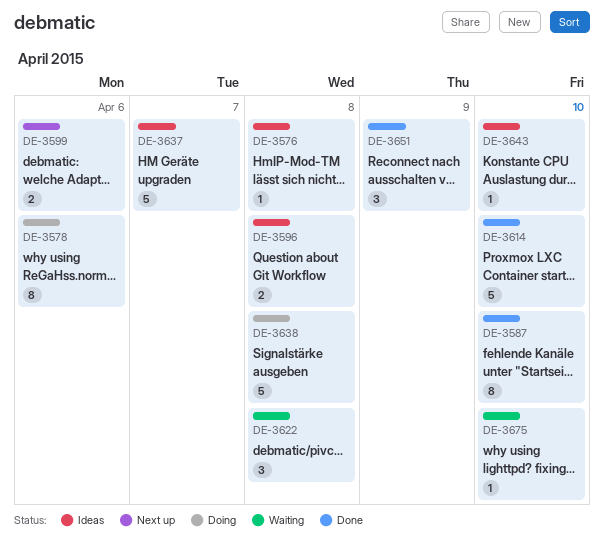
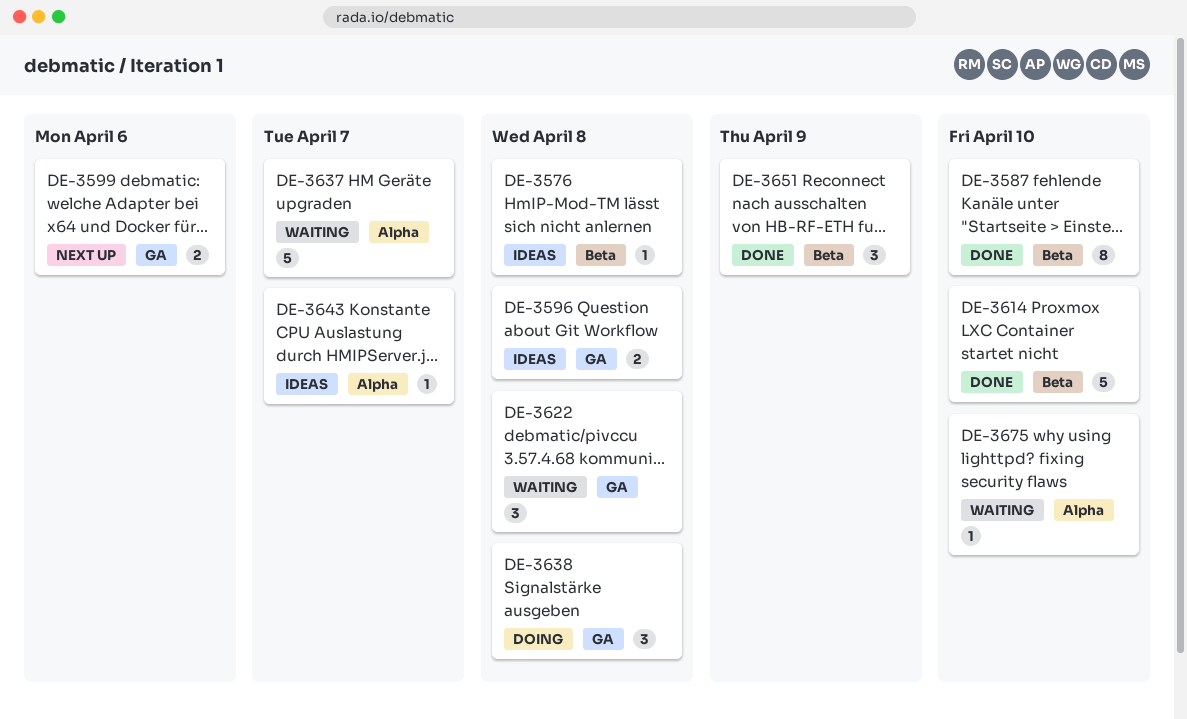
DE-3578: present -> none
DE-3637, status: Ideas -> Waiting
DE-3638, estimate: 5 -> 3
DE-3643, due: Apr 10 -> Apr 7

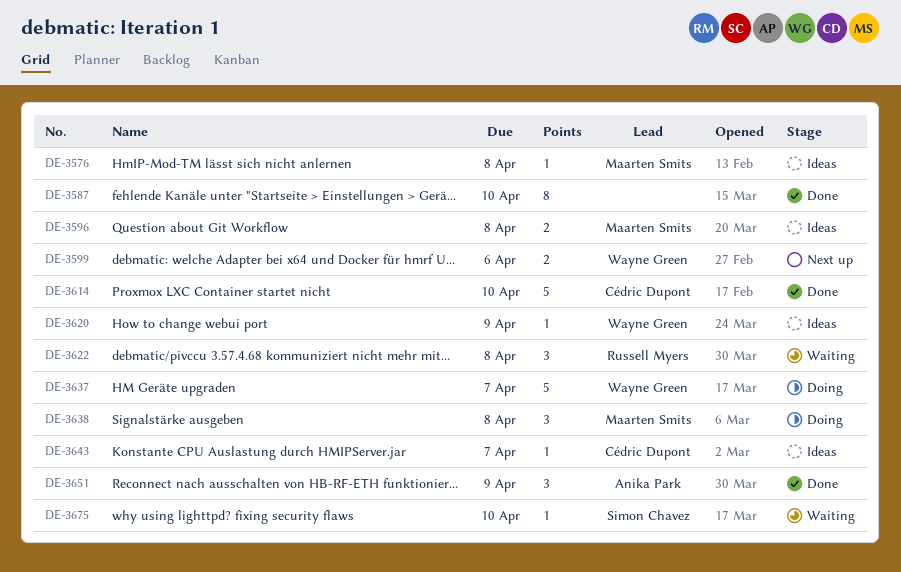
DE-3620: none -> present
DE-3637, status: Waiting -> Doing

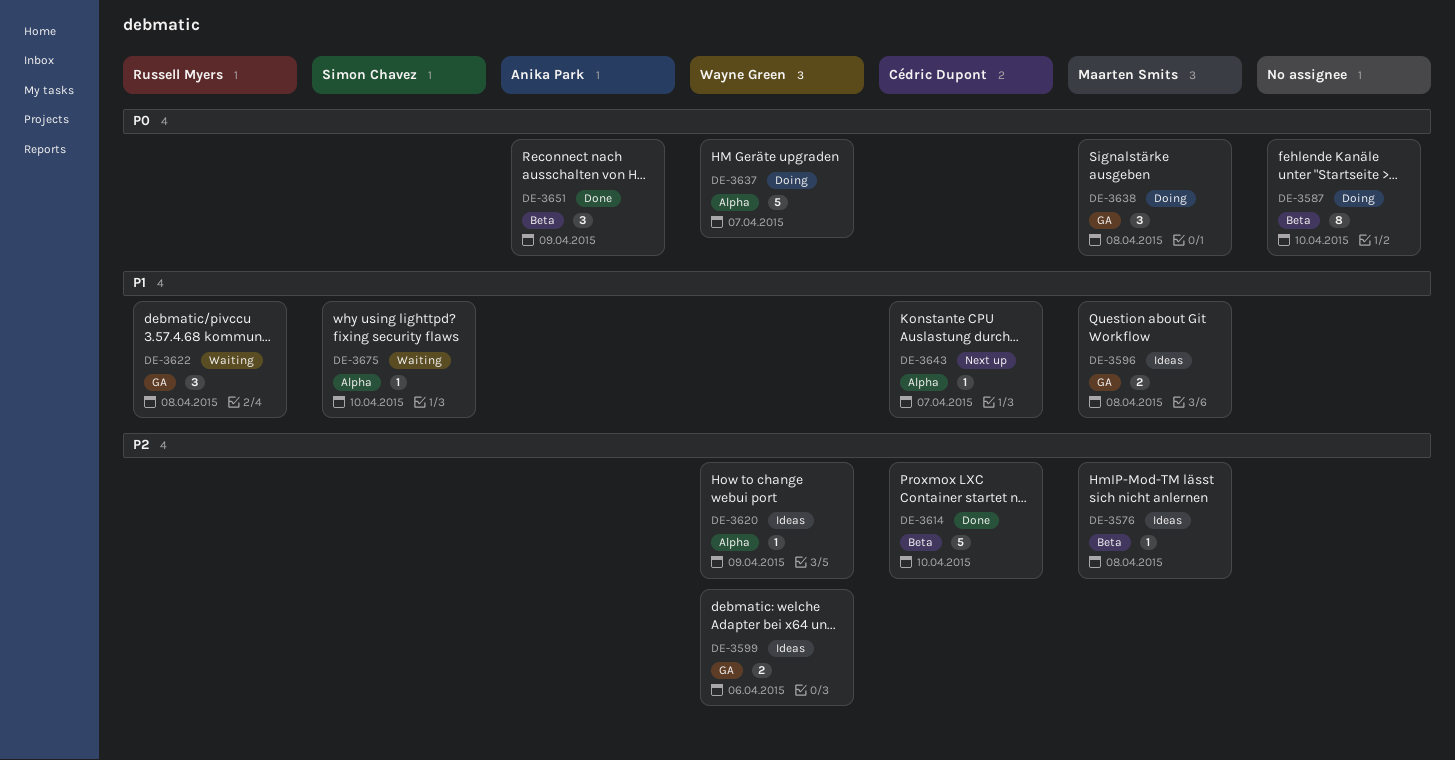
DE-3587, status: Done -> Doing
DE-3599, status: Next up -> Ideas
DE-3643, status: Ideas -> Next up

